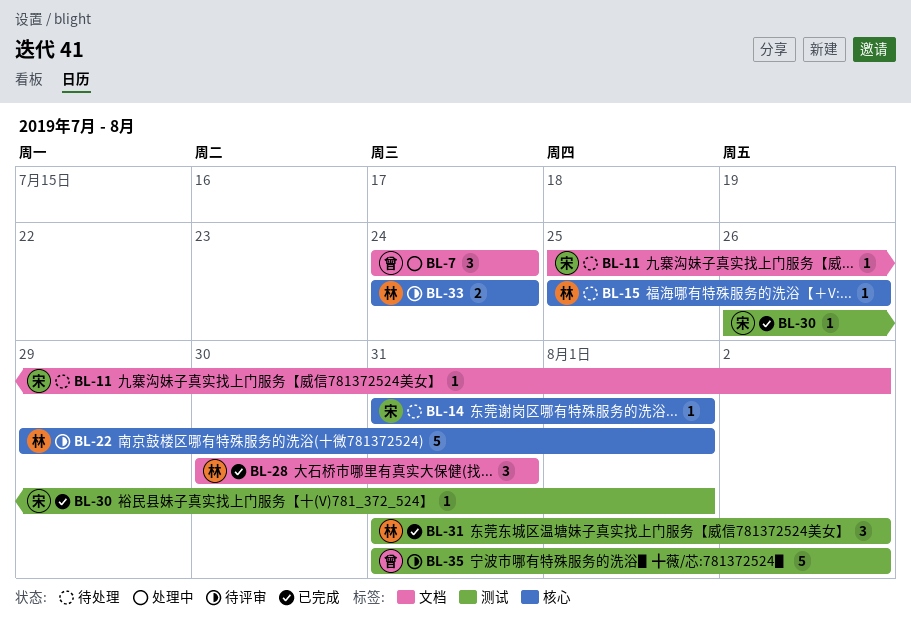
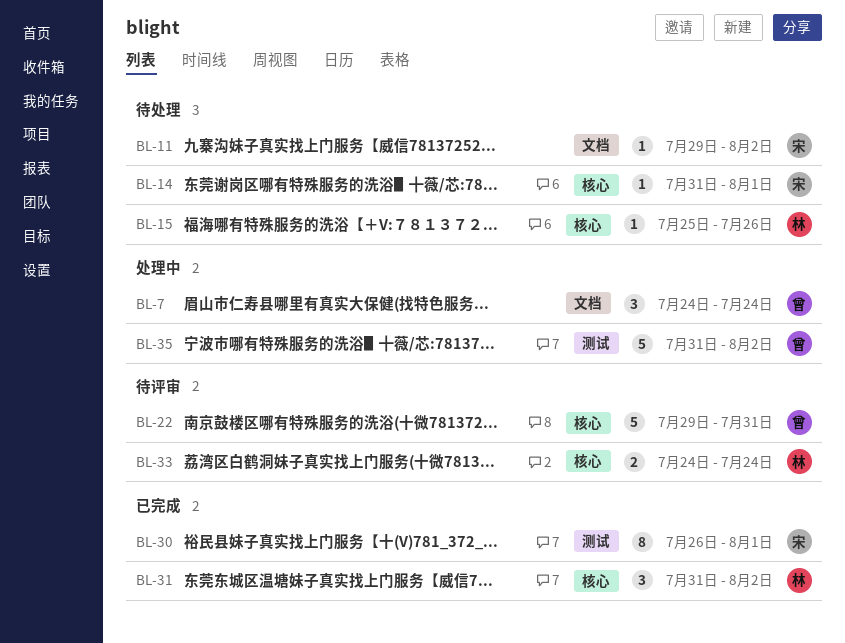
BL-11, start: Jul 25 -> Jul 29
BL-22, owner: 林 -> 曾
BL-22, due: Aug 1 -> Jul 31
BL-28: present -> none
BL-30, estimate: 1 -> 8
BL-31, label: 测试 -> 核心
BL-35, status: 待评审 -> 处理中

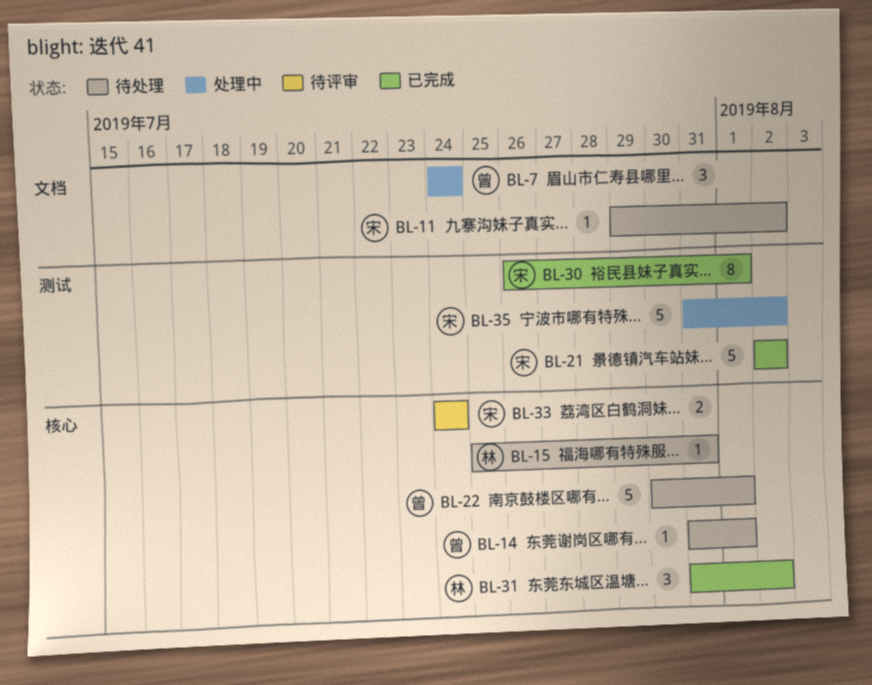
BL-14, owner: 宋 -> 曾
BL-15, due: Jul 26 -> Jul 31
BL-21: none -> present
BL-22, status: 待评审 -> 待处理
BL-22, start: Jul 29 -> Jul 30
BL-22, due: Jul 31 -> Aug 1
BL-33, owner: 林 -> 宋
BL-35, owner: 曾 -> 宋

